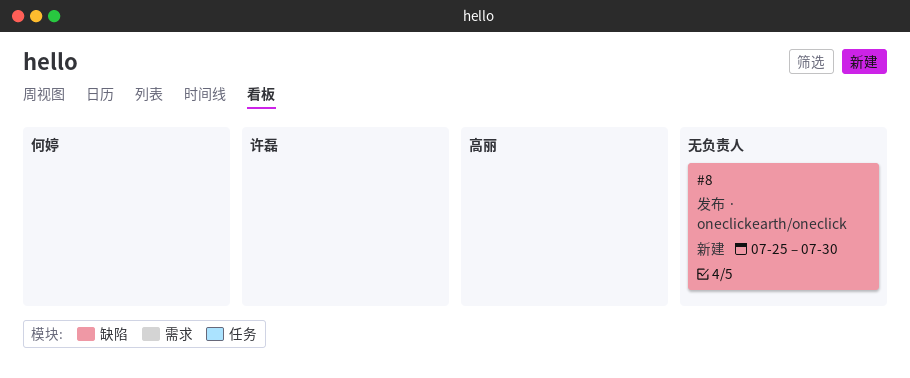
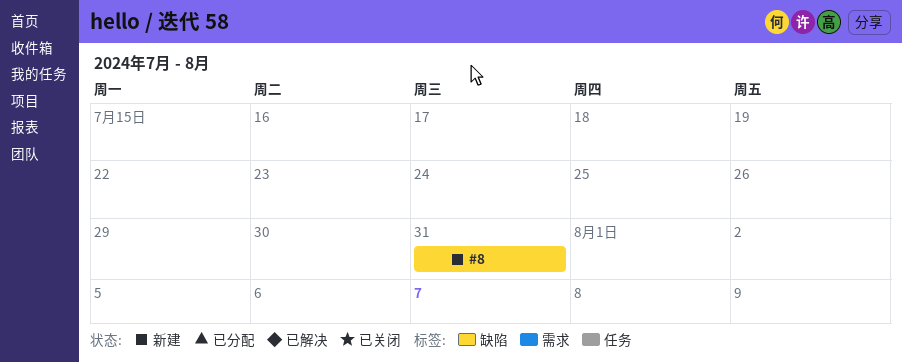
#8, start: Jul 25 -> Jul 31
#8, due: Jul 30 -> Jul 31

